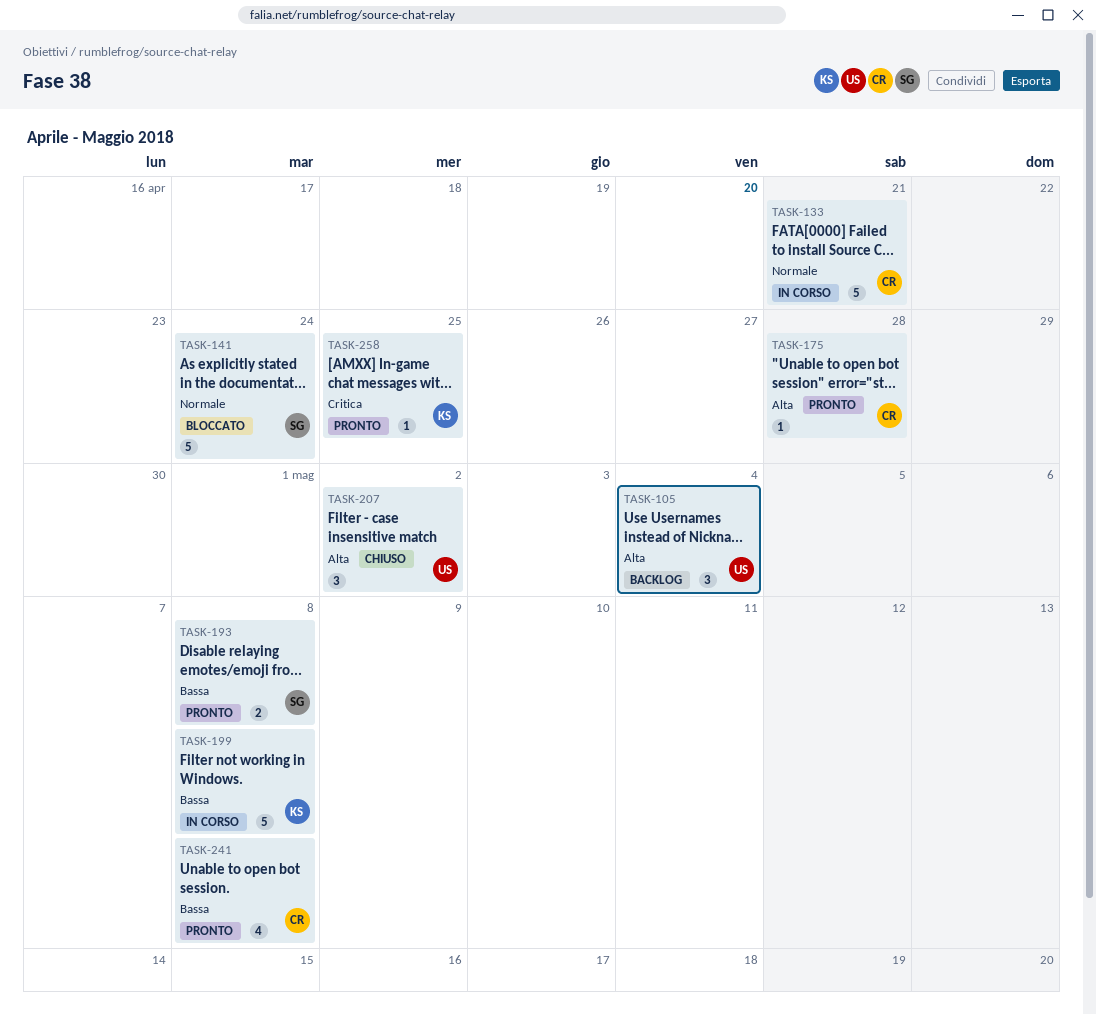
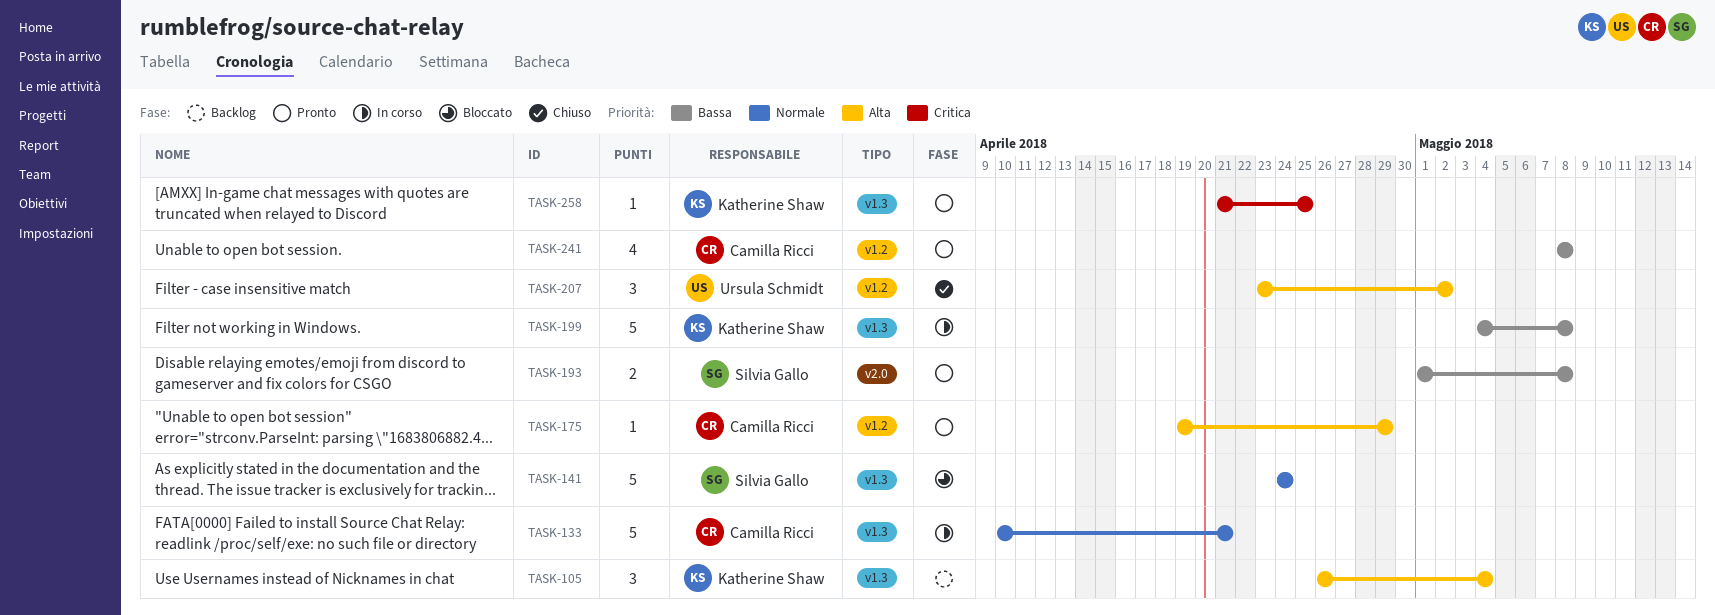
TASK-105, owner: Ursula Schmidt -> Katherine Shaw
TASK-175, due: Apr 28 -> Apr 29

